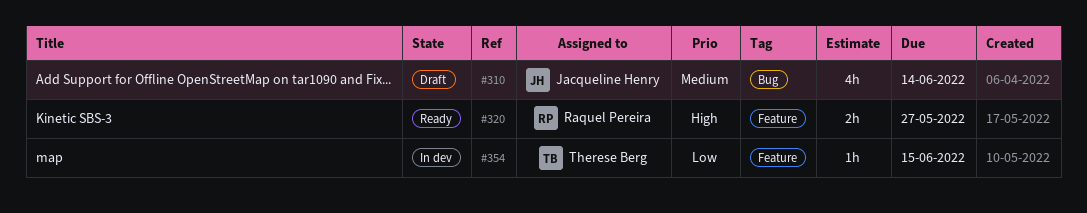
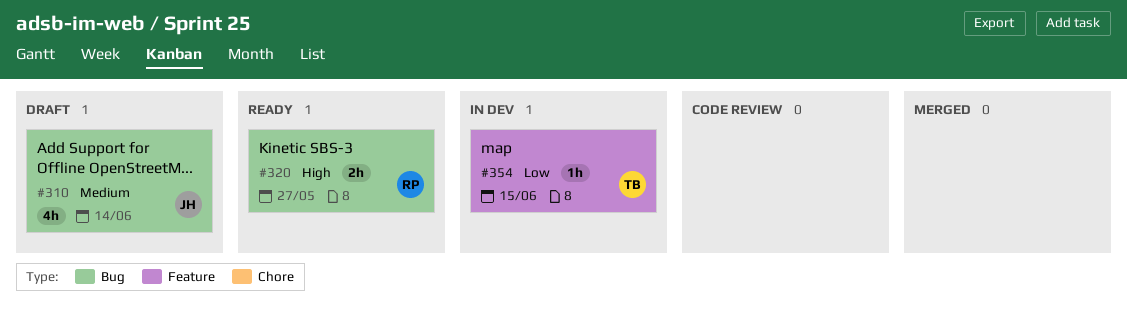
#320, label: Feature -> Bug

